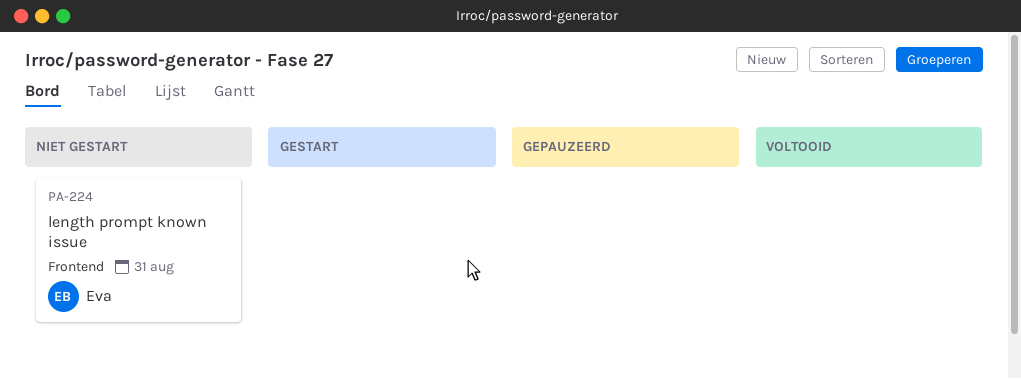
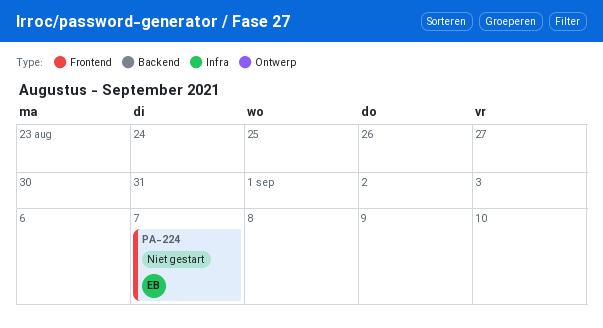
PA-224, due: Aug 31 -> Sep 7

